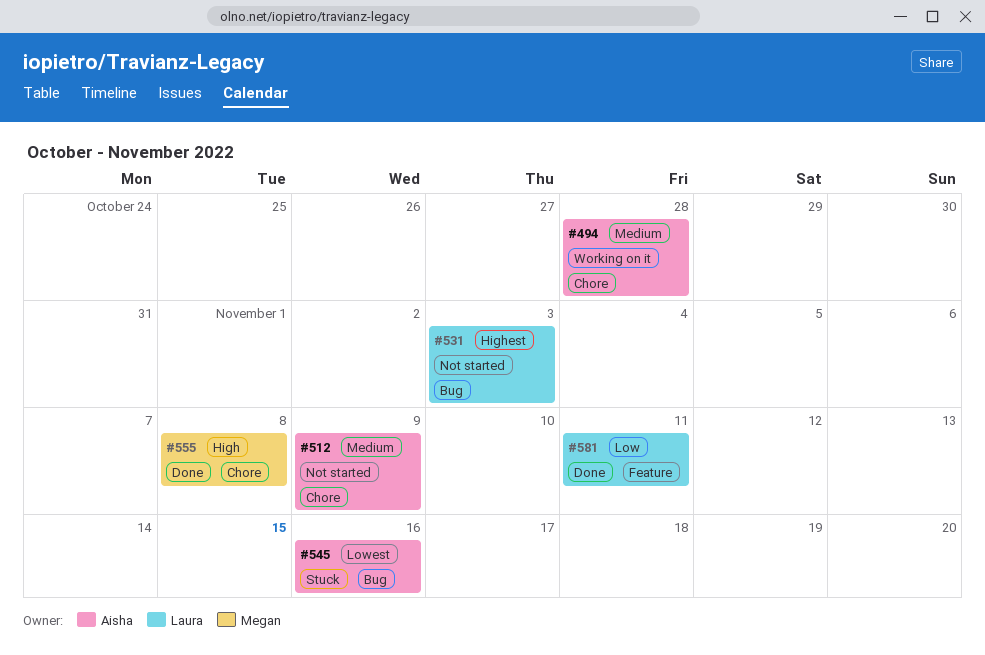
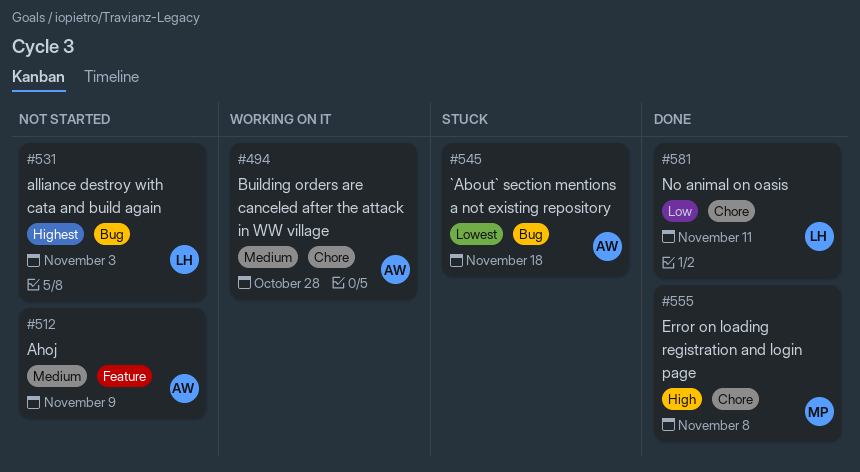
#512, label: Chore -> Feature
#545, due: Nov 16 -> Nov 18
#581, label: Feature -> Chore

